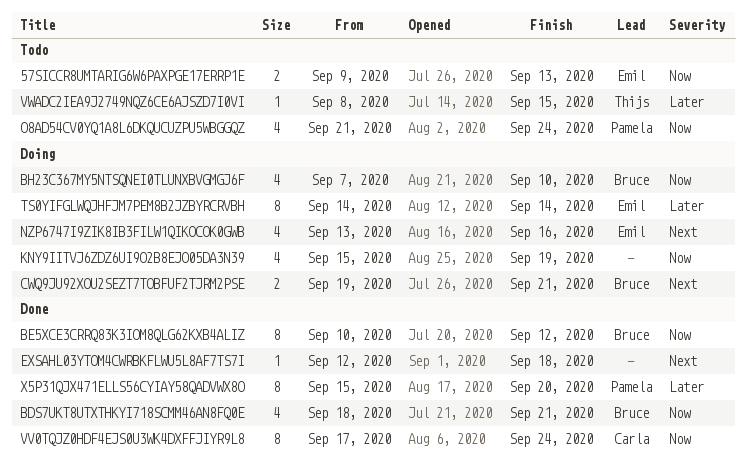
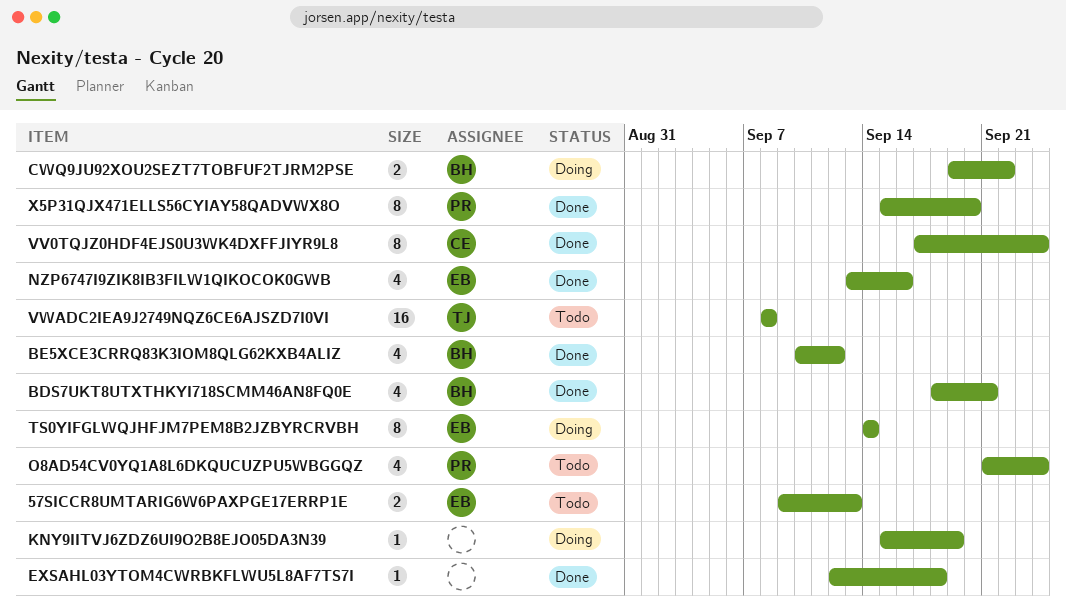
BE5XCE3CRRQ83K3IOM8QLG62KXB4ALIZ, estimate: 8 -> 4
BH23C367MY5NTSQNEI0TLUNXBVGMGJ6F: present -> none
CWQ9JU92XOU2SEZT7TOBFUF2TJRM2PSE, due: Sep 21 -> Sep 22
KNY9IITVJ6ZDZ6UI9O2B8EJO05DA3N39, estimate: 4 -> 1
NZP6747I9ZIK8IB3FILW1QIKOCOK0GWB, status: Doing -> Done
VWADC2IEA9J2749NQZ6CE6AJSZD7I0VI, estimate: 1 -> 16
VWADC2IEA9J2749NQZ6CE6AJSZD7I0VI, due: Sep 15 -> Sep 8

